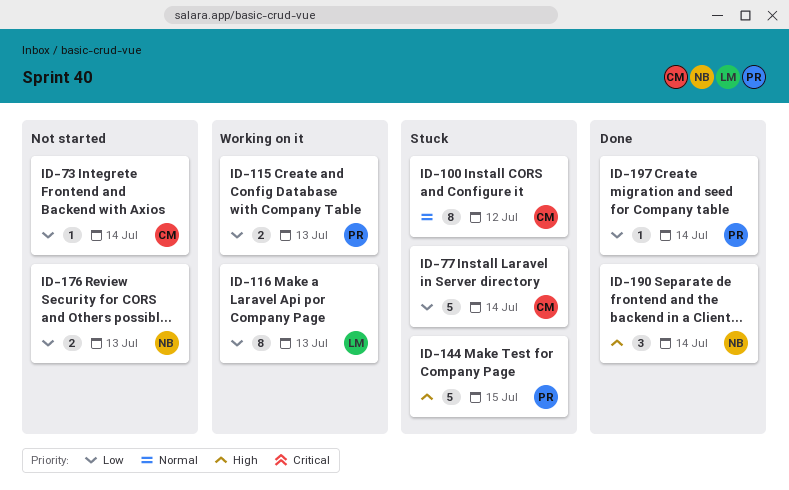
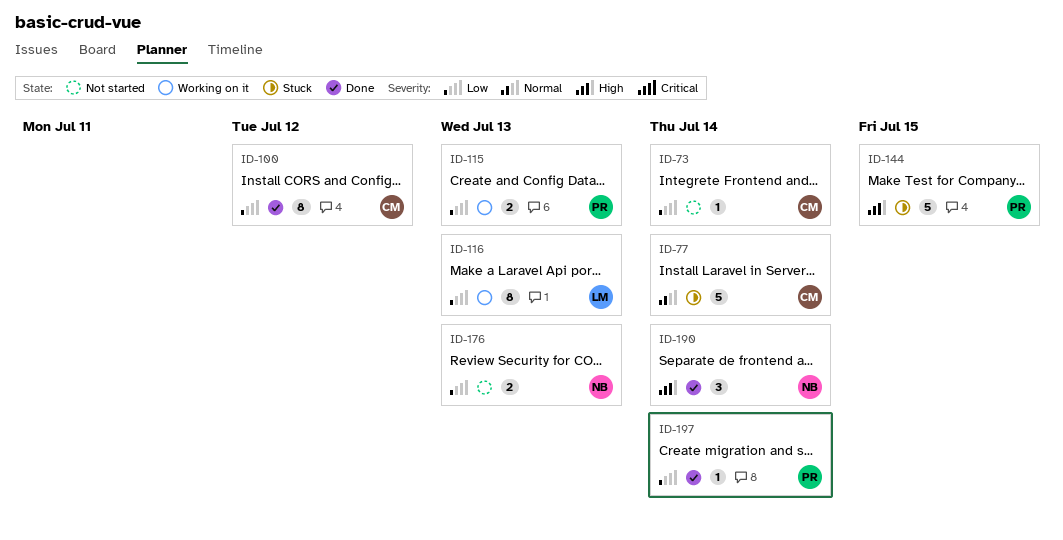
ID-77, priority: Low -> Normal
ID-100, status: Stuck -> Done
ID-100, priority: Normal -> Low

